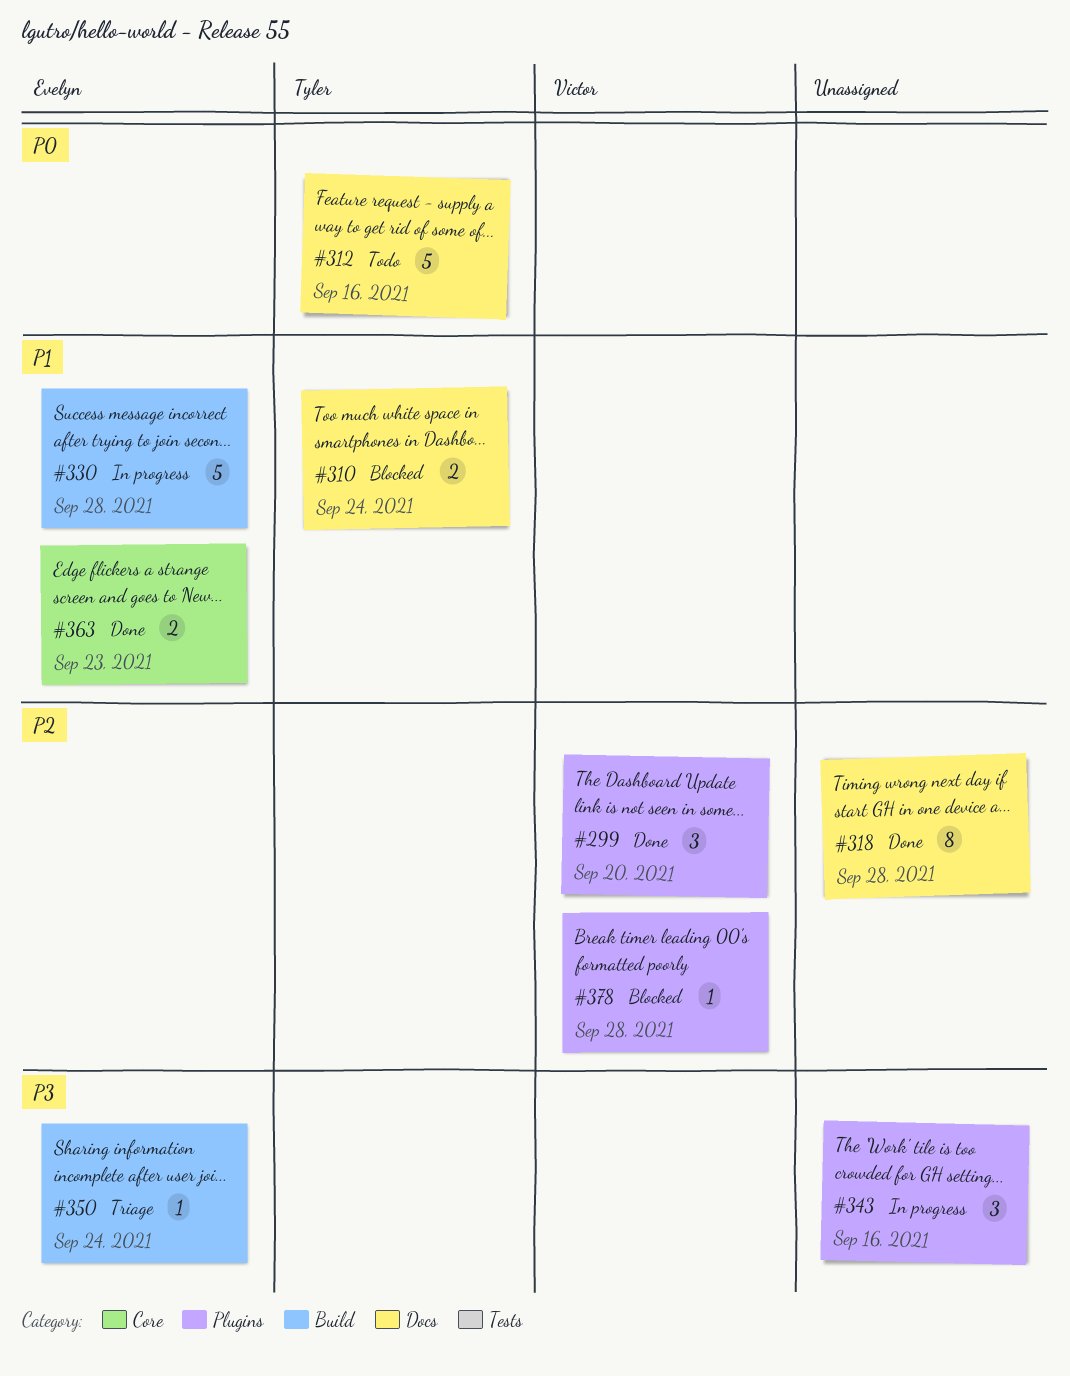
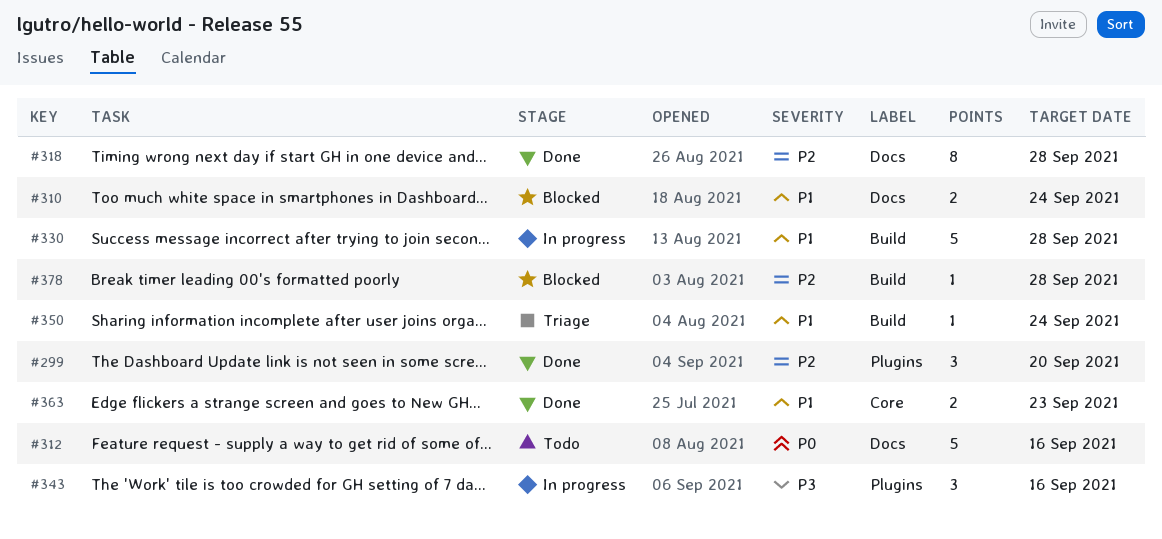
#350, priority: P3 -> P1
#378, label: Plugins -> Build

